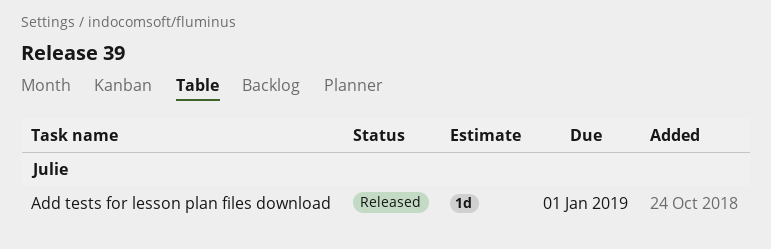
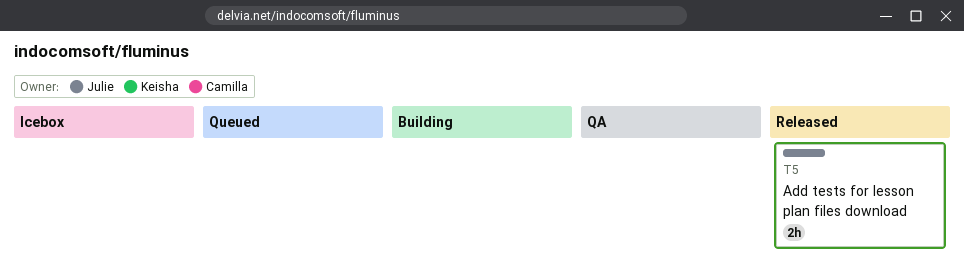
Add tests for lesson plan files download, estimate: 1d -> 2h

